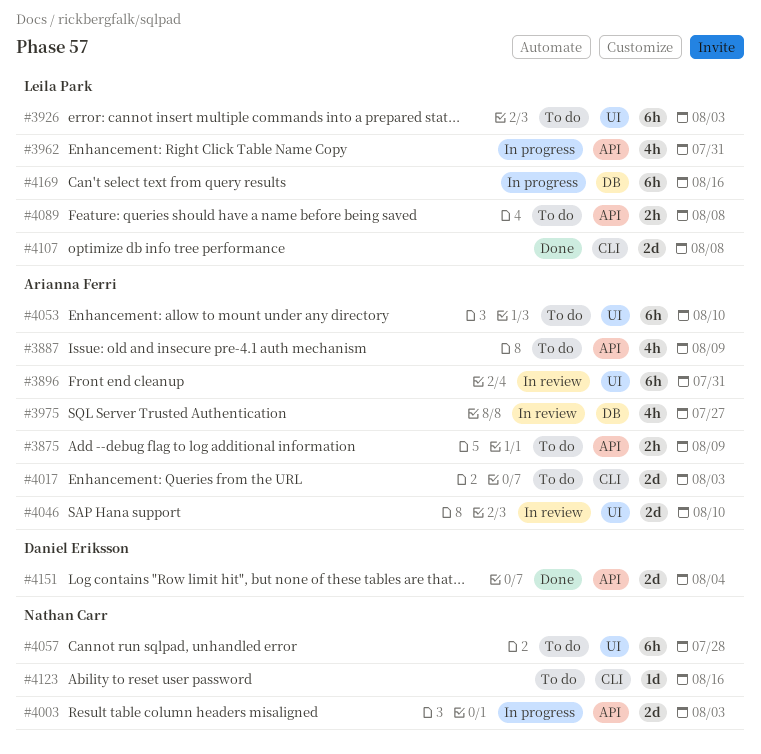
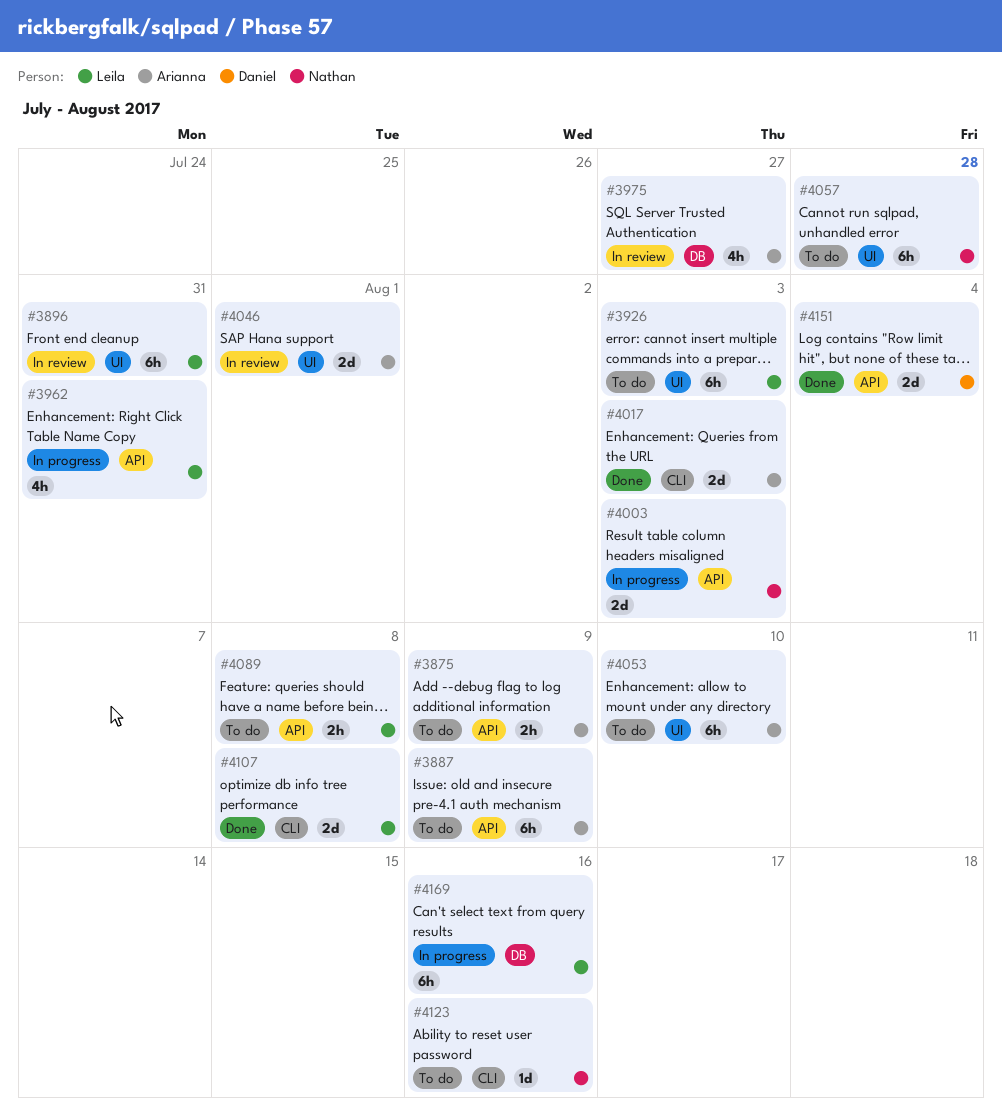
#3887, estimate: 4h -> 6h
#3896, owner: Arianna Ferri -> Leila Park
#4017, status: To do -> Done
#4046, due: Aug 10 -> Aug 1

